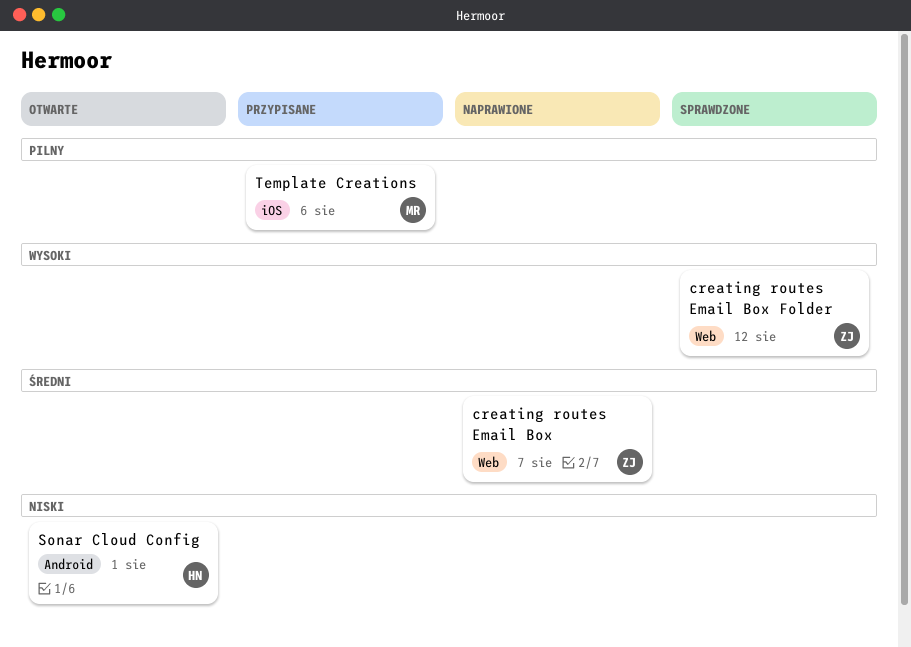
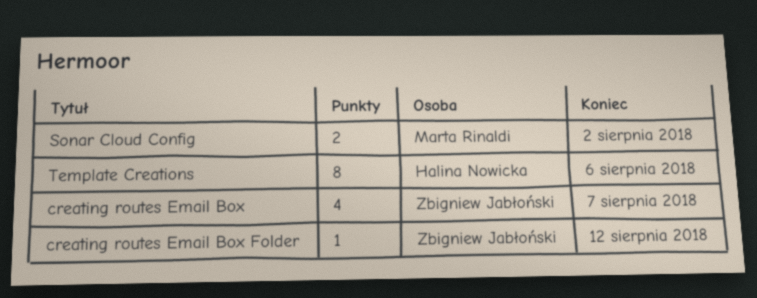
Sonar Cloud Config, owner: Halina Nowicka -> Marta Rinaldi
Sonar Cloud Config, due: Aug 1 -> Aug 2
Template Creations, owner: Marta Rinaldi -> Halina Nowicka

